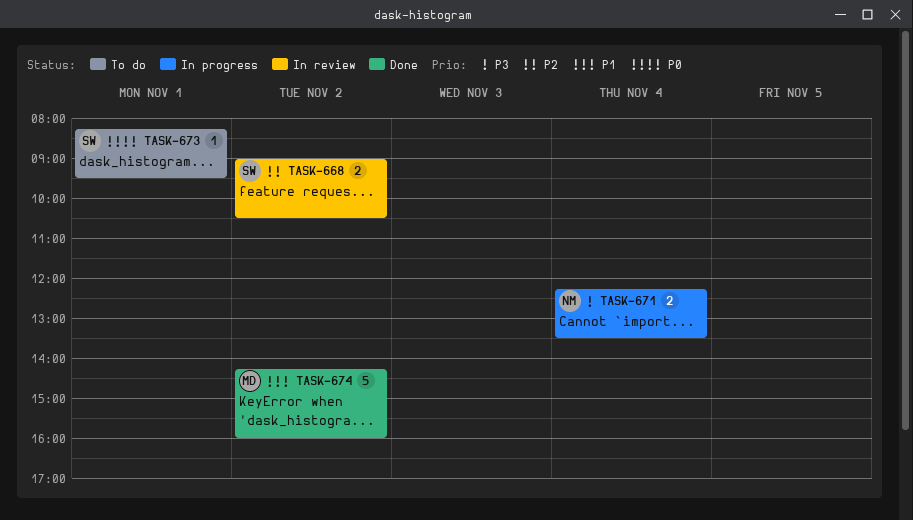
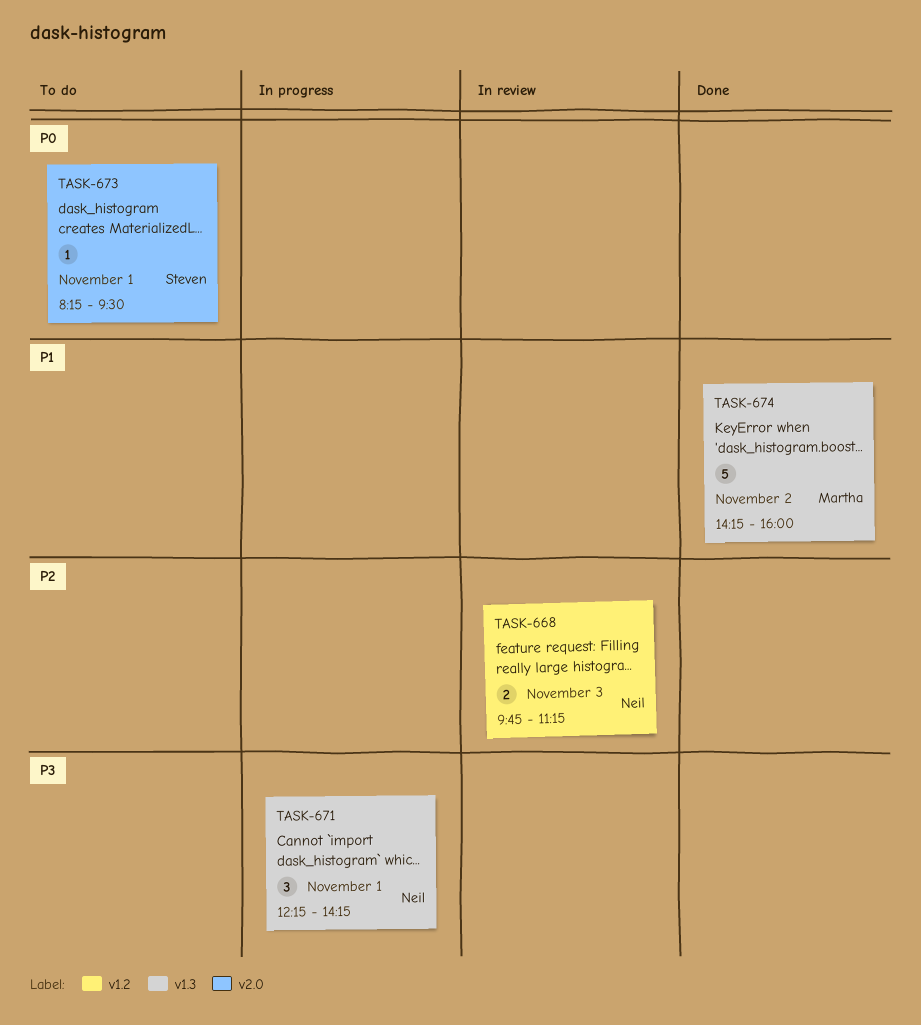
TASK-668, owner: Steven -> Neil
TASK-668, day: Nov 2 -> Nov 3
TASK-668, begins: 09:00 -> 09:45
TASK-668, ends: 10:30 -> 11:15
TASK-671, estimate: 2 -> 3
TASK-671, day: Nov 4 -> Nov 1
TASK-671, ends: 13:30 -> 14:15

